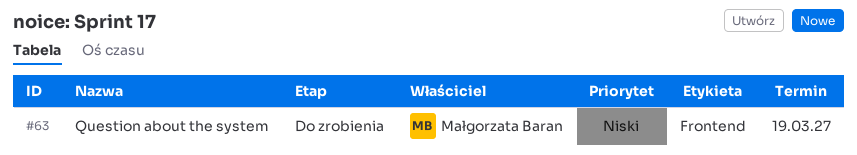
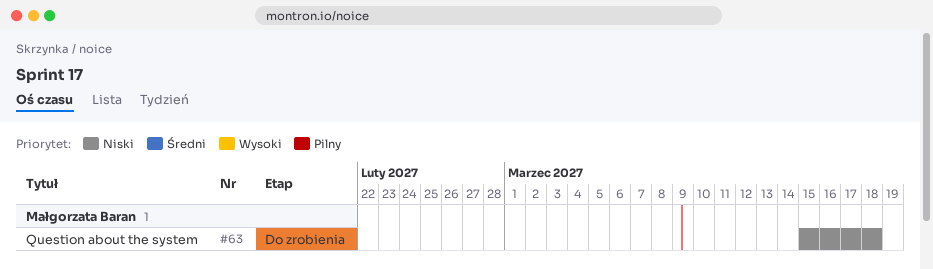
#63, due: Mar 19 -> Mar 18

